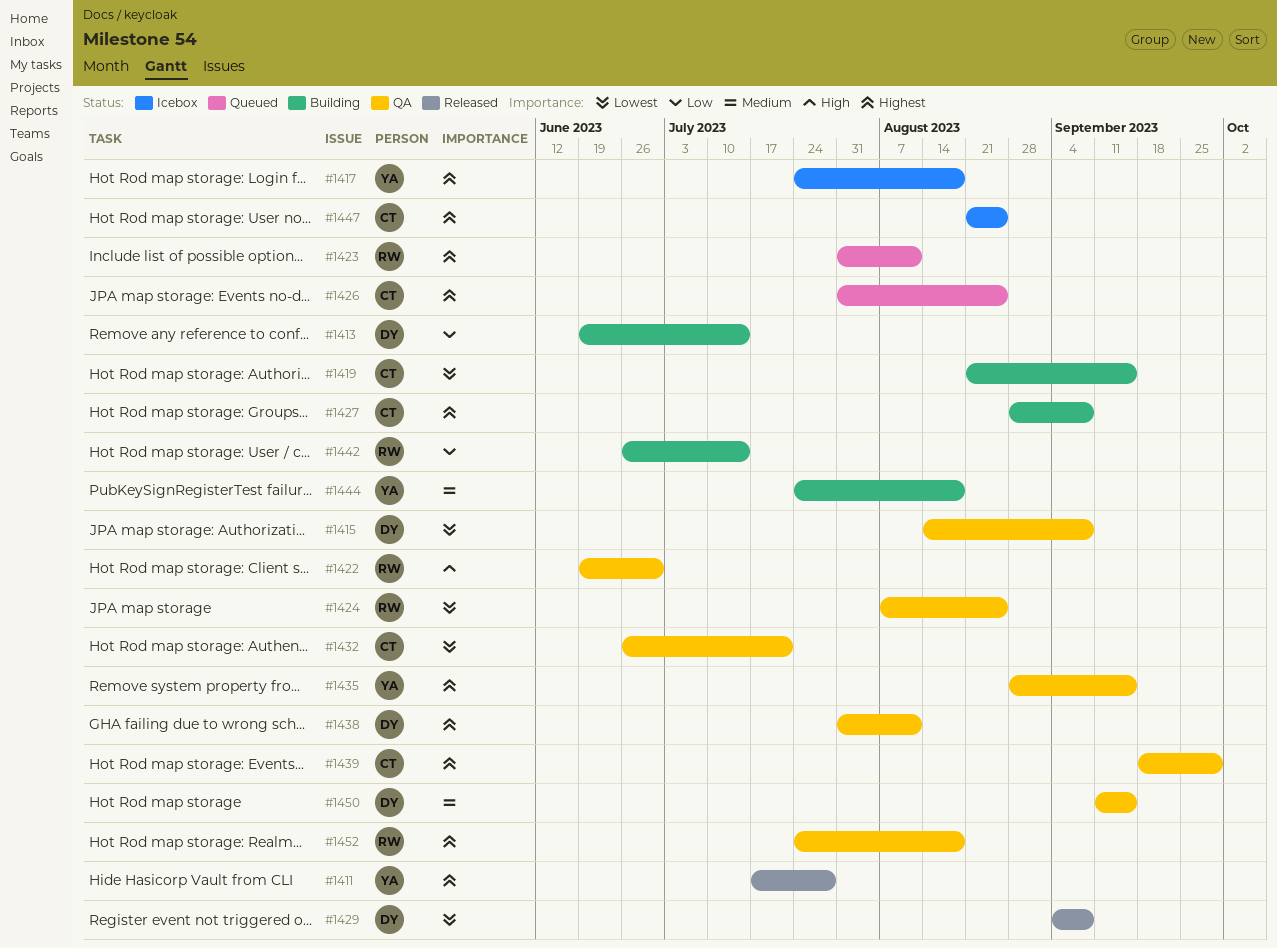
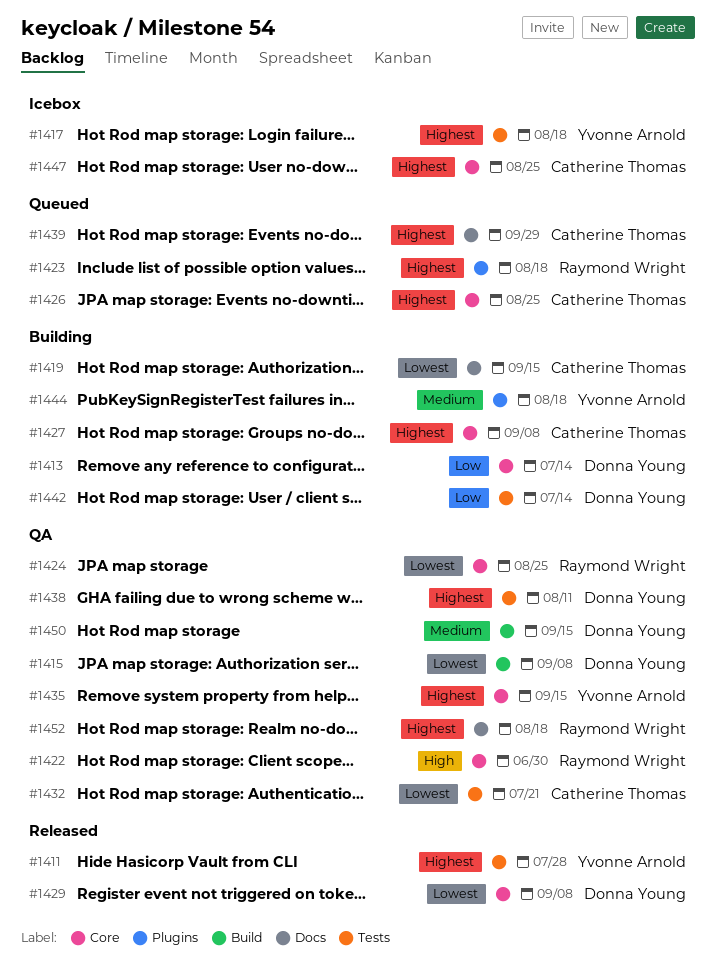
#1423, due: Aug 11 -> Aug 18
#1439, status: QA -> Queued
#1442, owner: Raymond Wright -> Donna Young

